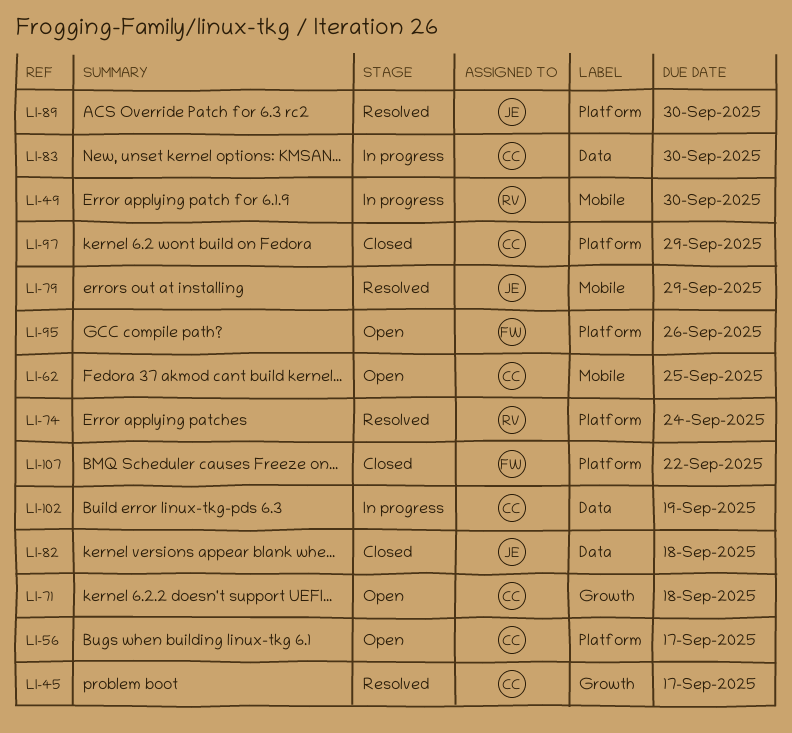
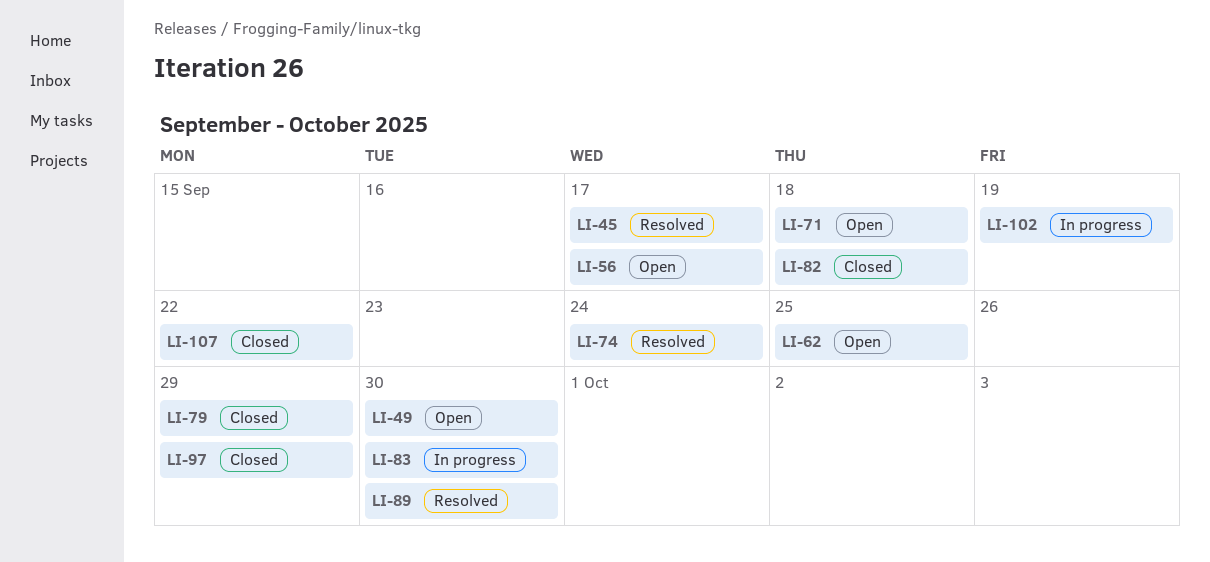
LI-49, status: In progress -> Open
LI-79, status: Resolved -> Closed
LI-95: present -> none

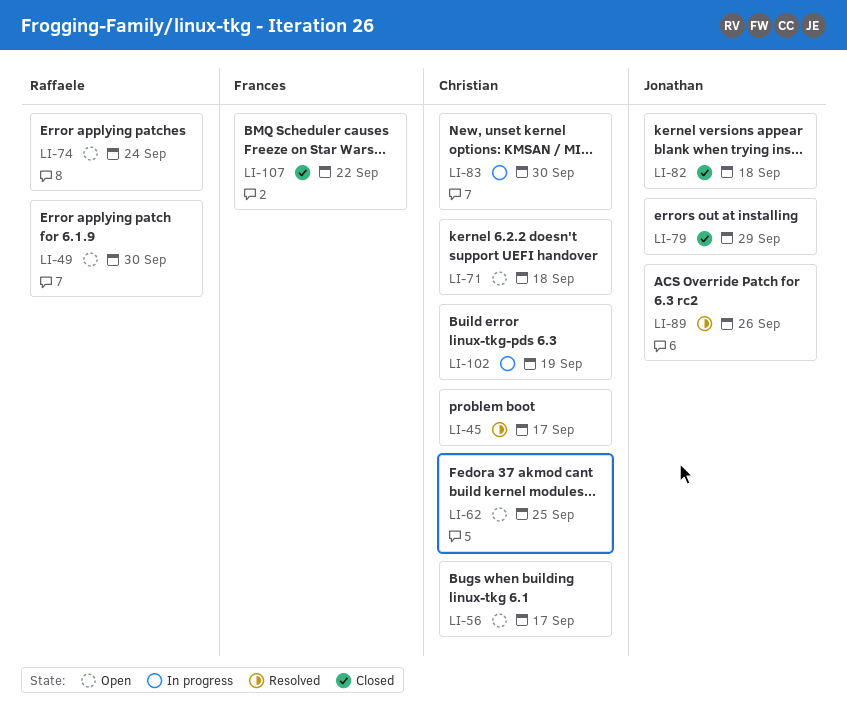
LI-74, status: Resolved -> Open
LI-89, due: Sep 30 -> Sep 26
LI-97: present -> none

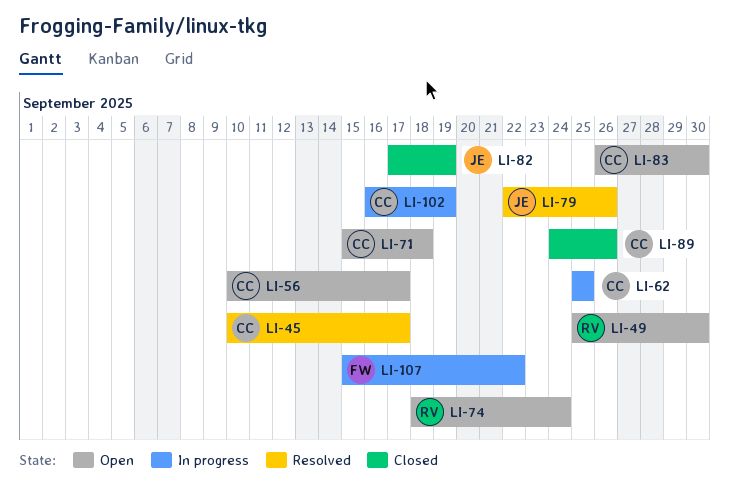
LI-62, status: Open -> In progress
LI-79, status: Closed -> Resolved
LI-79, due: Sep 29 -> Sep 26
LI-82, due: Sep 18 -> Sep 19
LI-83, status: In progress -> Open
LI-89, status: Resolved -> Closed
LI-89, owner: Jonathan -> Christian
LI-107, status: Closed -> In progress

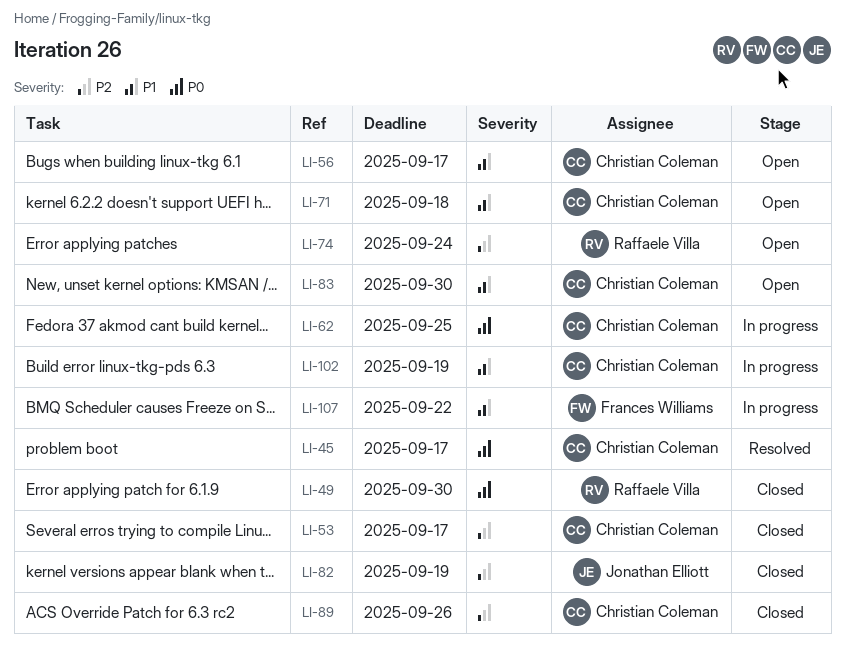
LI-49, status: Open -> Closed
LI-53: none -> present
LI-79: present -> none

